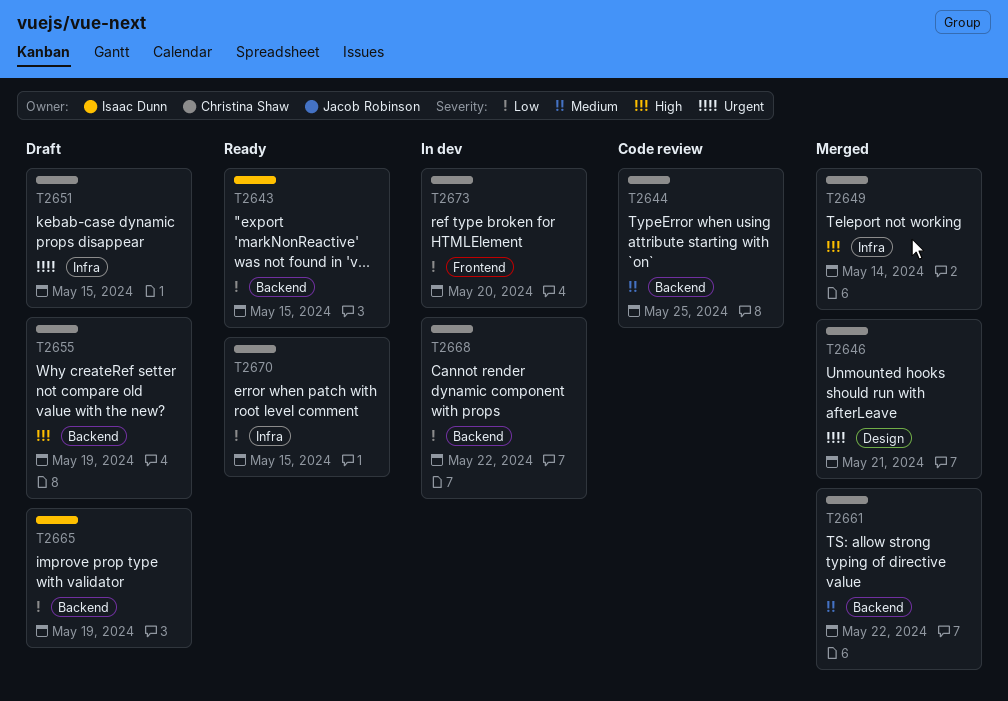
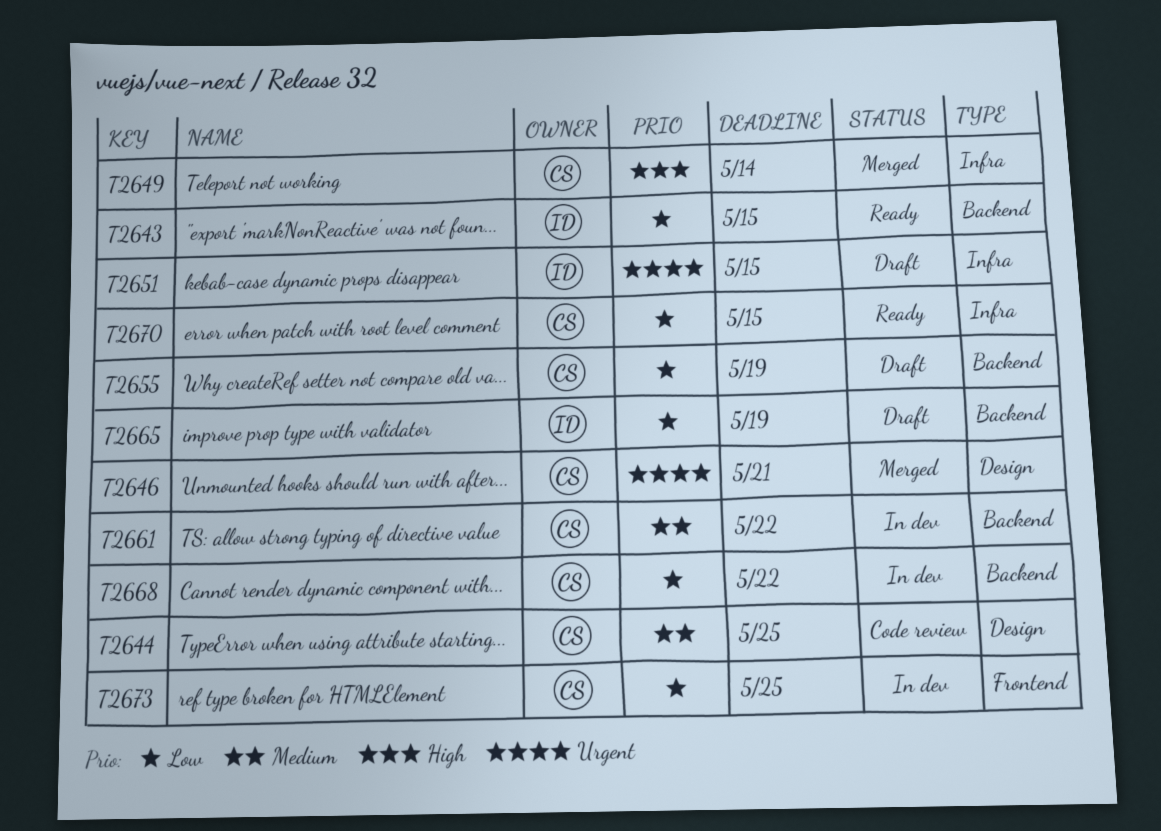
T2644, label: Backend -> Design
T2651, owner: Christina Shaw -> Isaac Dunn
T2655, priority: High -> Low
T2661, status: Merged -> In dev
T2673, due: May 20 -> May 25

